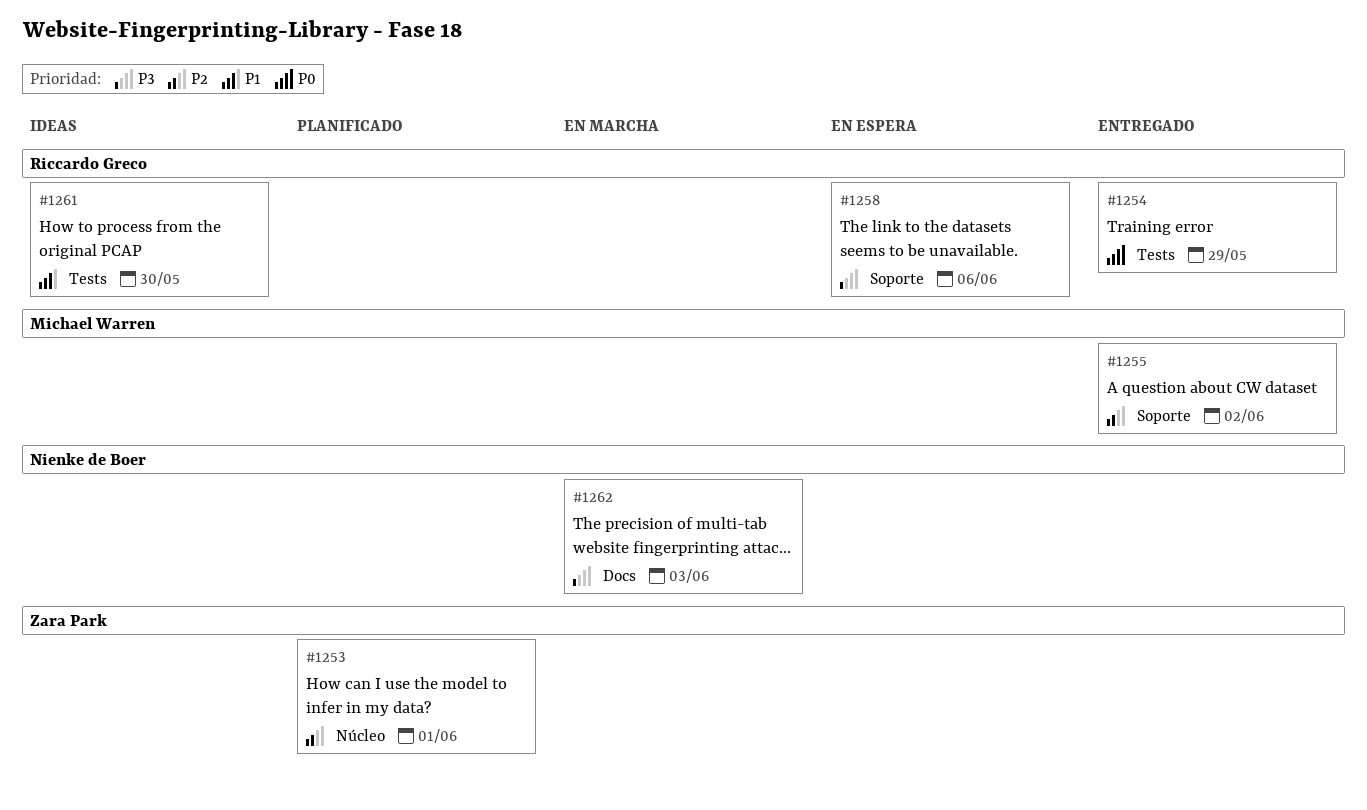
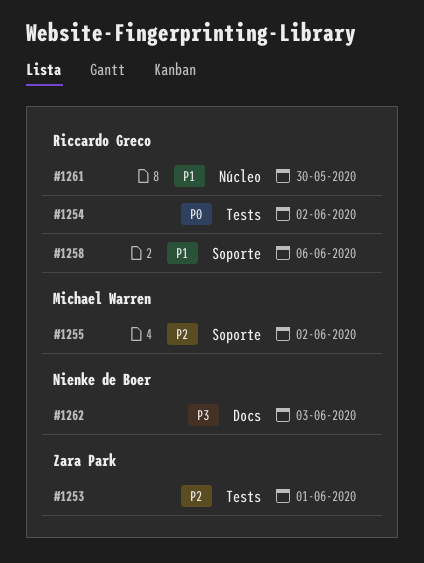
#1253, label: Núcleo -> Tests
#1254, due: May 29 -> Jun 2
#1258, priority: P3 -> P1
#1261, label: Tests -> Núcleo

